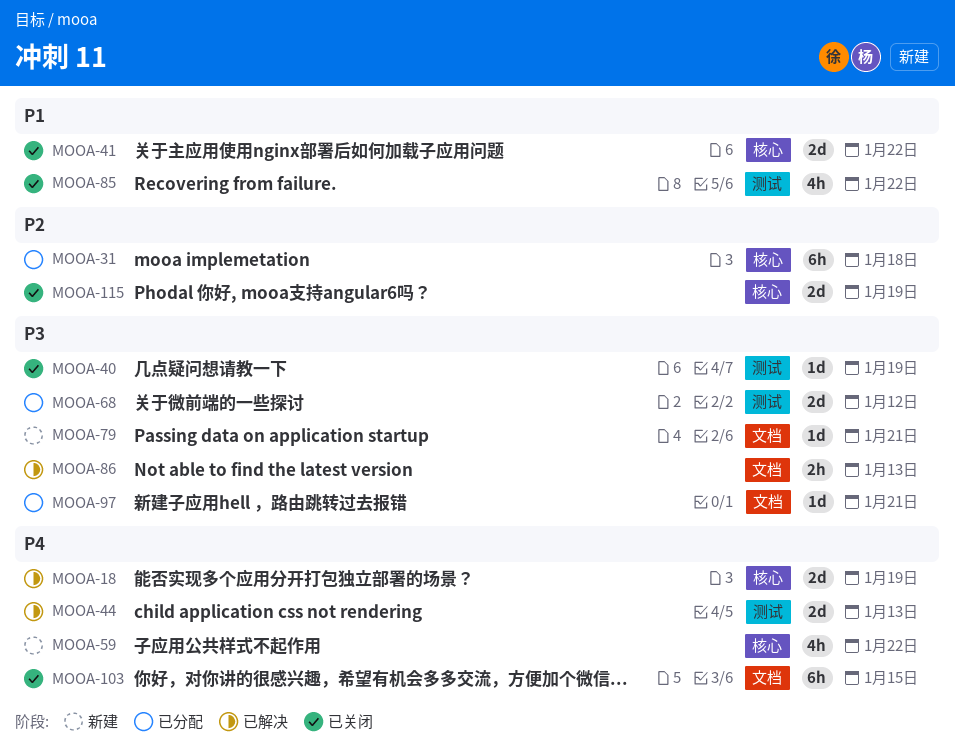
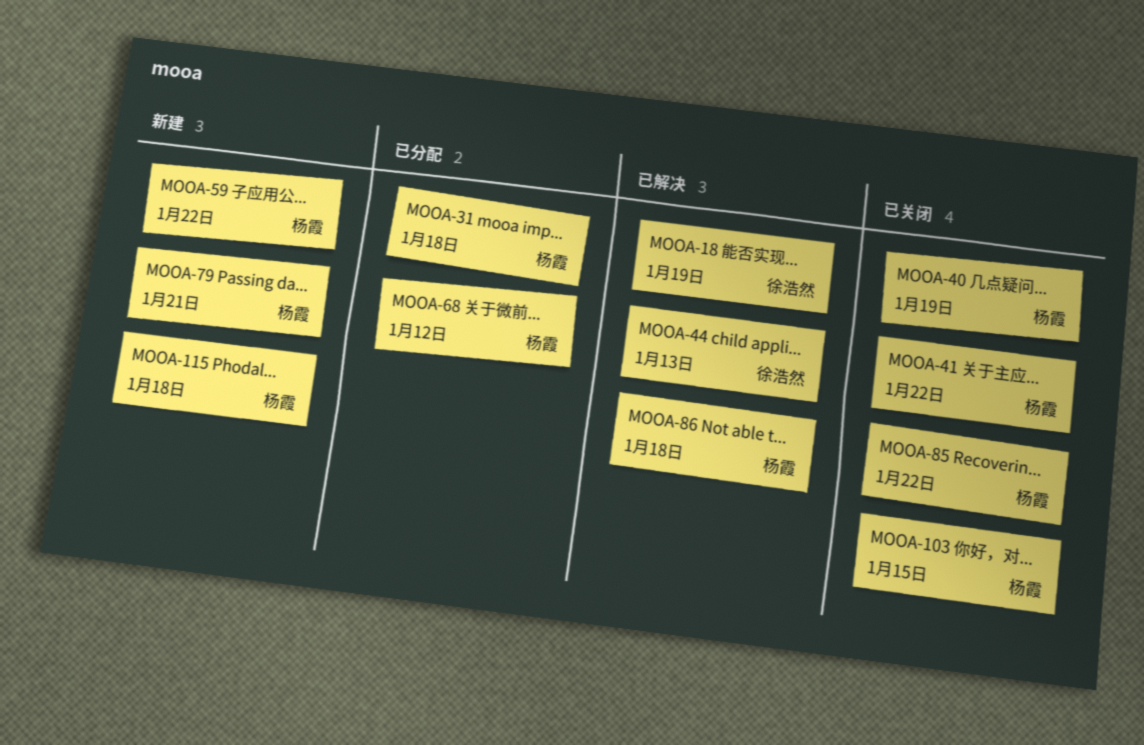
MOOA-86, due: Jan 13 -> Jan 18
MOOA-97: present -> none
MOOA-115, status: 已关闭 -> 新建
MOOA-115, due: Jan 19 -> Jan 18

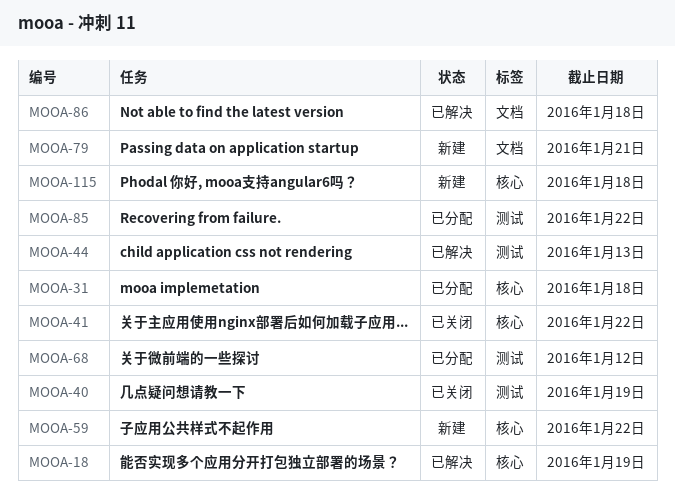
MOOA-85, status: 已关闭 -> 已分配
MOOA-103: present -> none

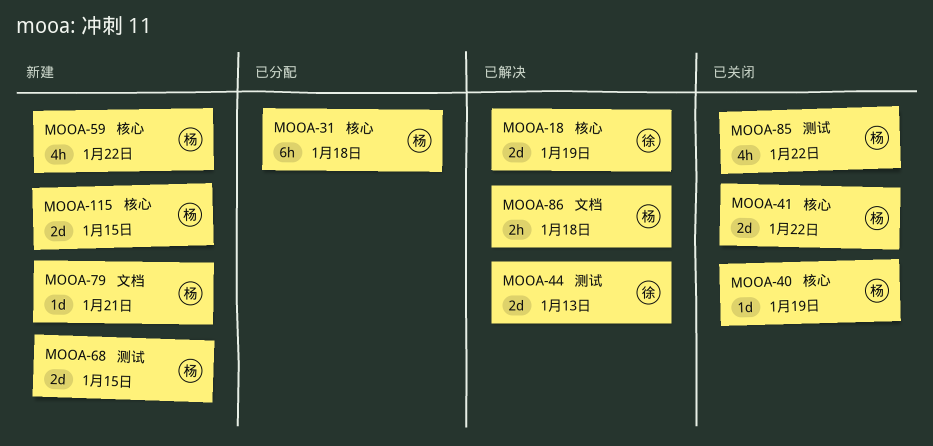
MOOA-40, label: 测试 -> 核心
MOOA-68, status: 已分配 -> 新建
MOOA-68, due: Jan 12 -> Jan 15
MOOA-85, status: 已分配 -> 已关闭
MOOA-115, due: Jan 18 -> Jan 15

